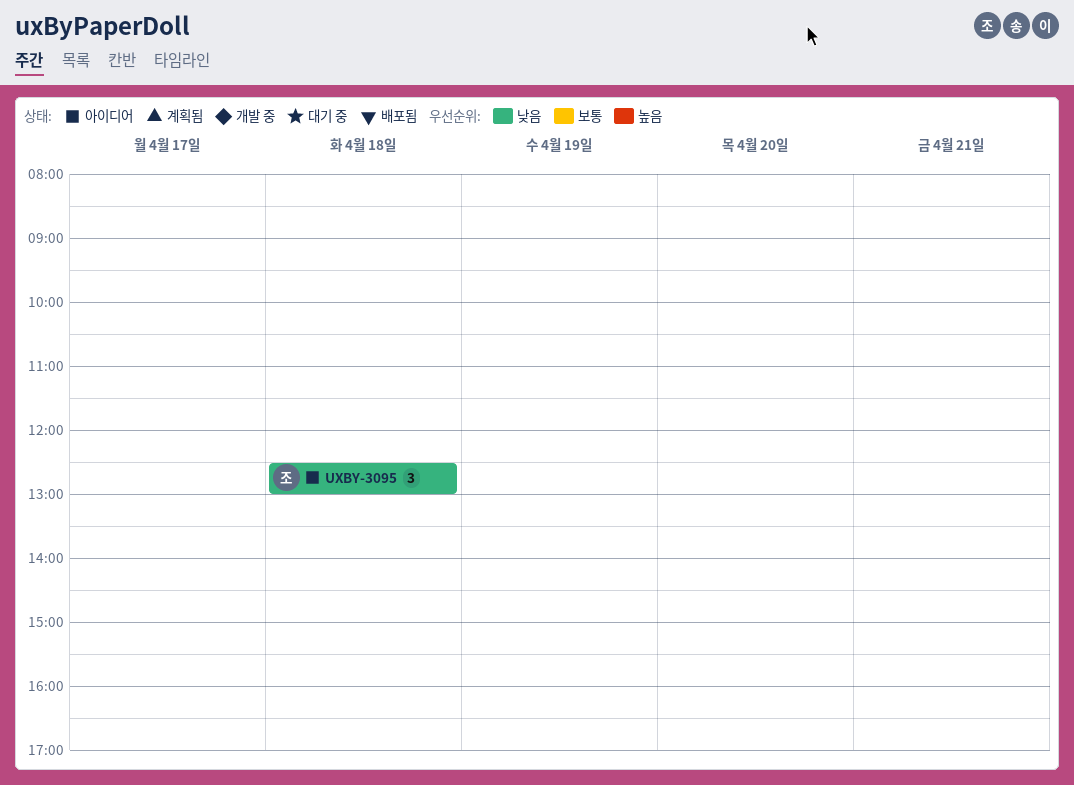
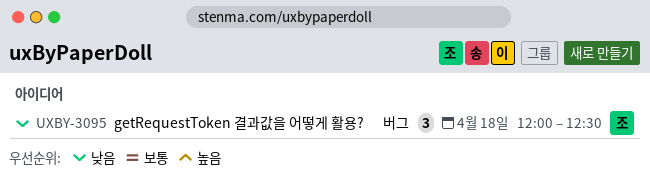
UXBY-3095, begins: 12:30 -> 12:00
UXBY-3095, ends: 13:00 -> 12:30

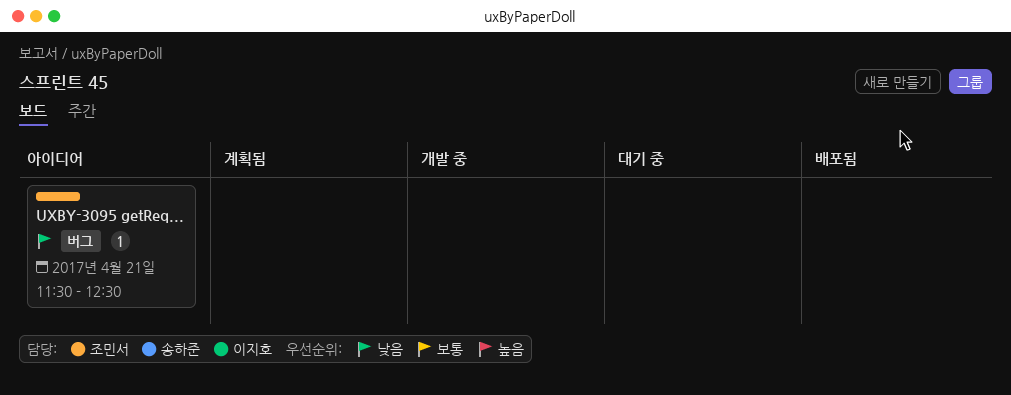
UXBY-3095, estimate: 3 -> 1
UXBY-3095, day: Apr 18 -> Apr 21
UXBY-3095, begins: 12:00 -> 11:30

